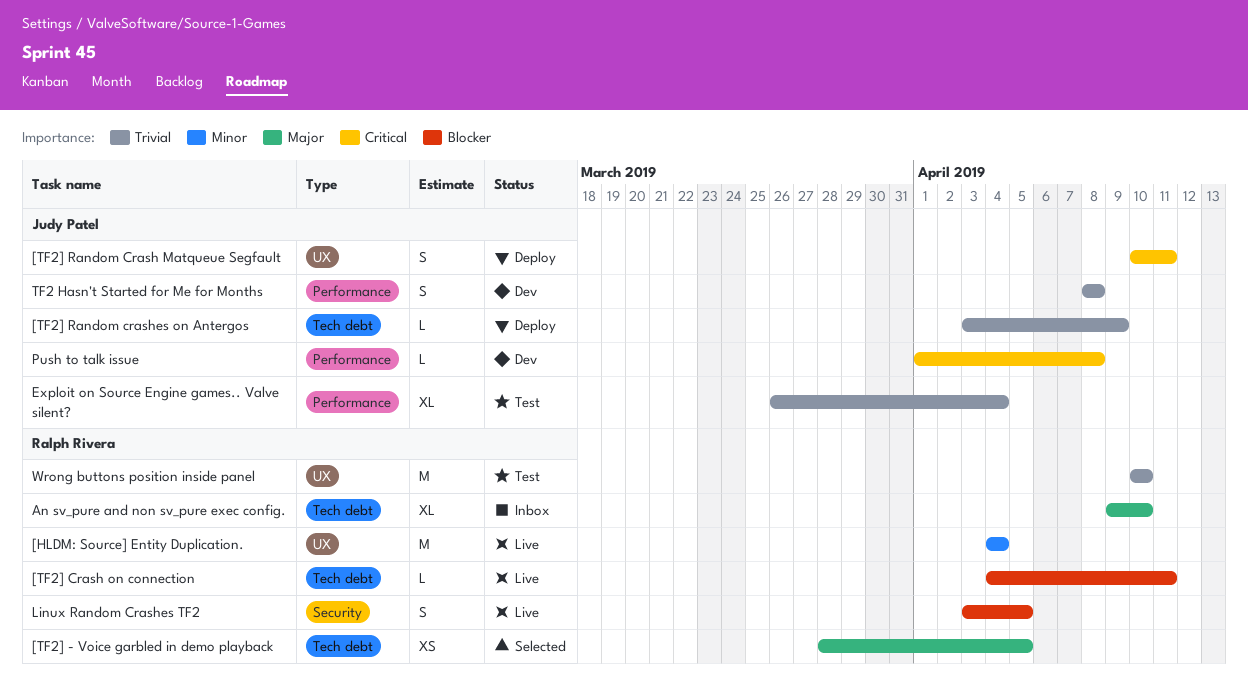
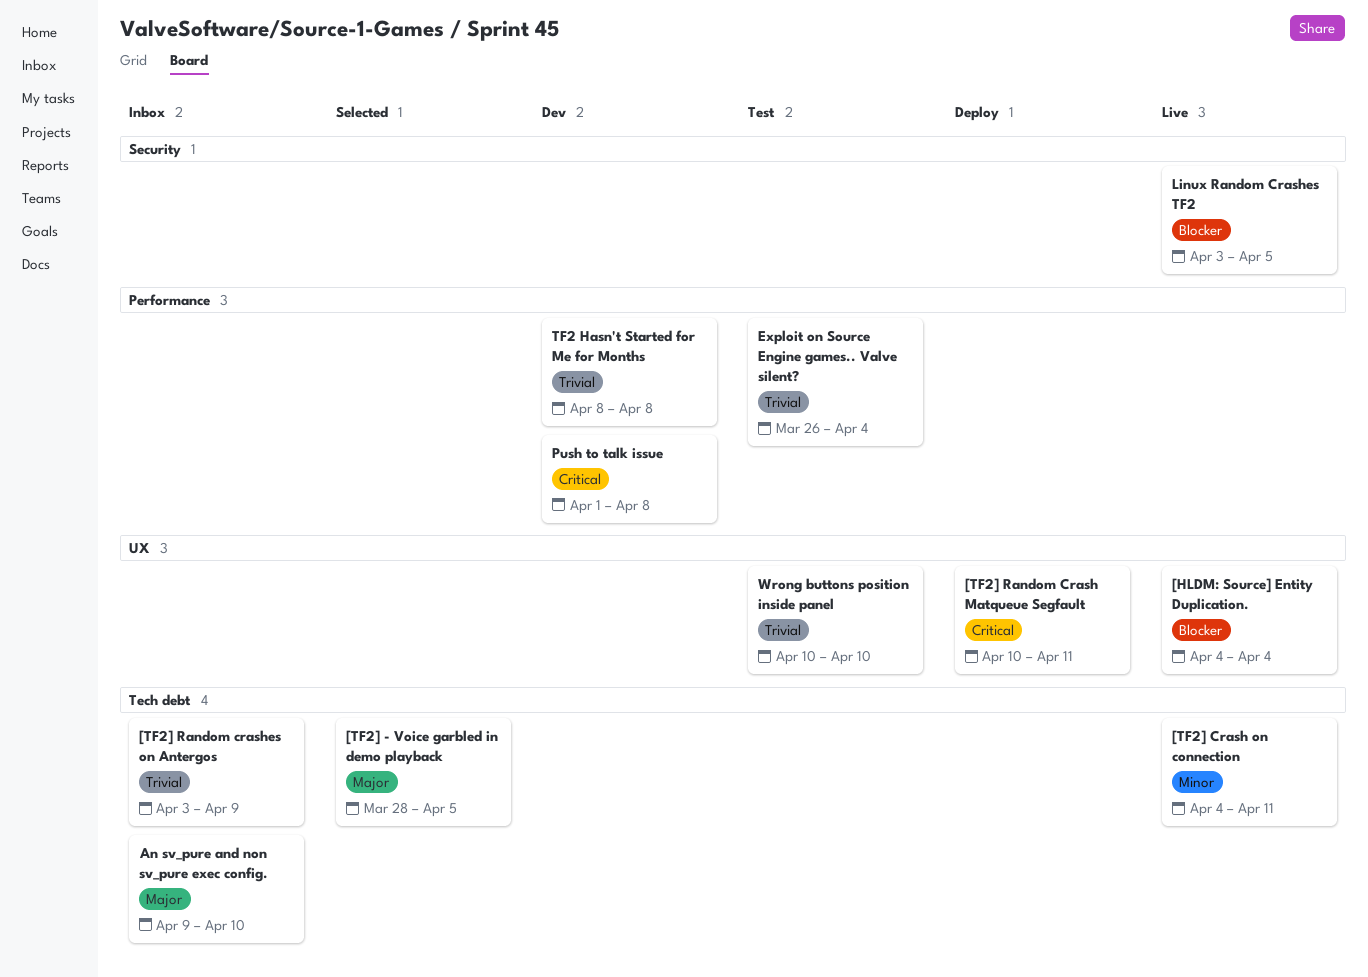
[HLDM: Source] Entity Duplication., priority: Minor -> Blocker
[TF2] Crash on connection, priority: Blocker -> Minor
[TF2] Random crashes on Antergos, status: Deploy -> Inbox

